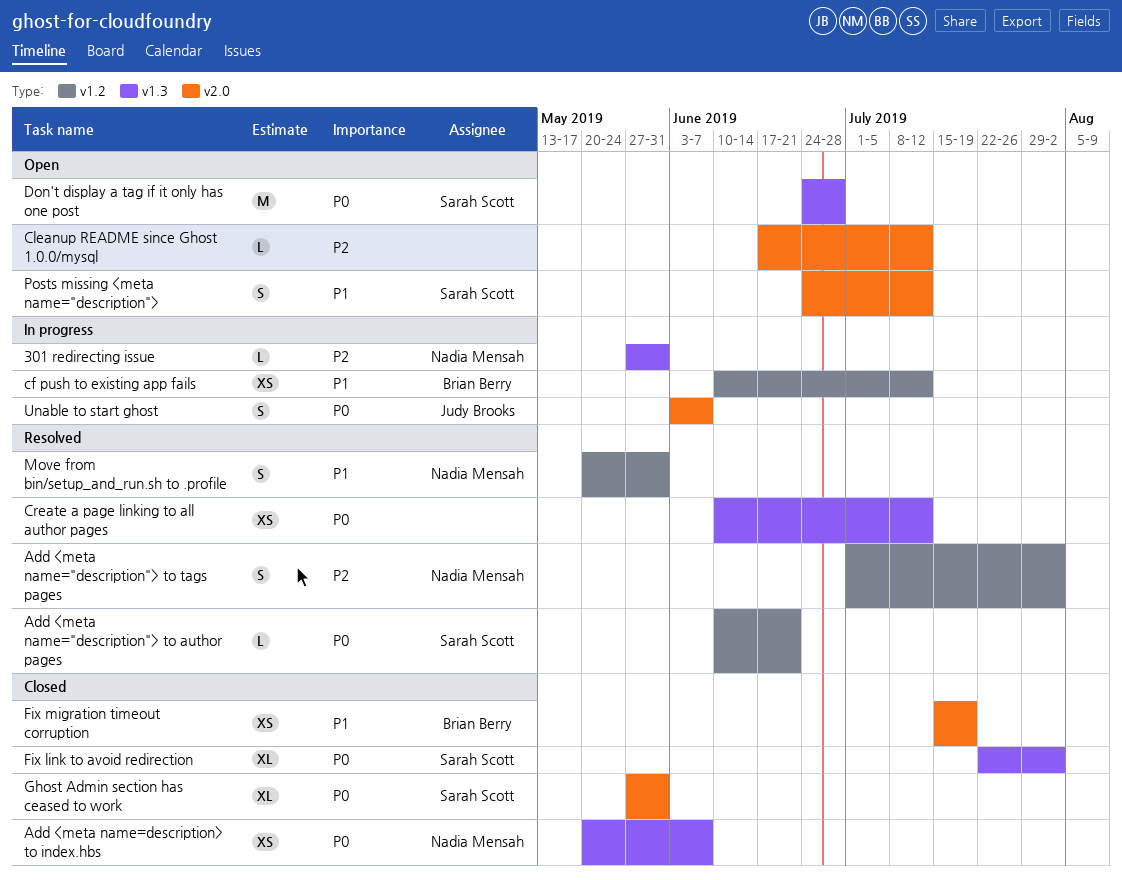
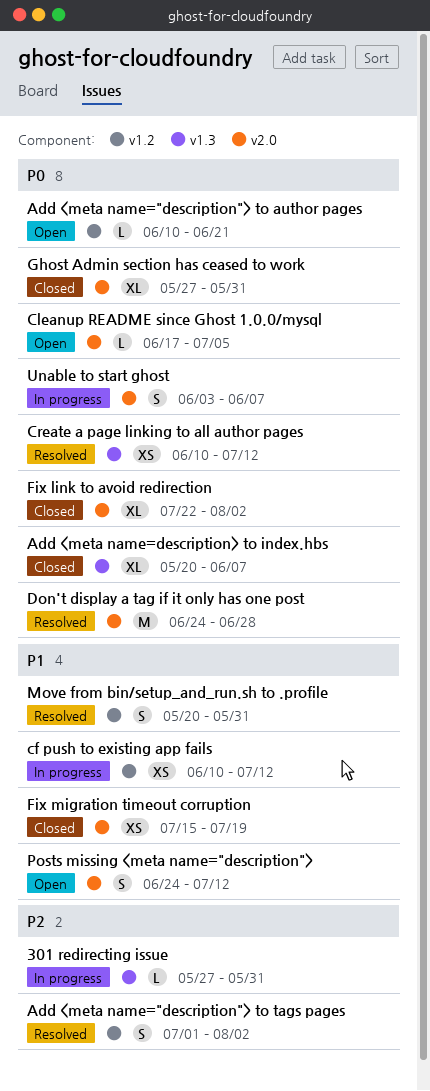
Add <meta name="description"> to author pages, status: Resolved -> Open
Add <meta name=description> to index.hbs, estimate: XS -> XL
Cleanup README since Ghost 1.0.0/mysql, priority: P2 -> P0
Cleanup README since Ghost 1.0.0/mysql, due: Jul 12 -> Jul 5
Don't display a tag if it only has one post, status: Open -> Resolved
Don't display a tag if it only has one post, label: v1.3 -> v2.0
Fix link to avoid redirection, label: v1.3 -> v2.0

